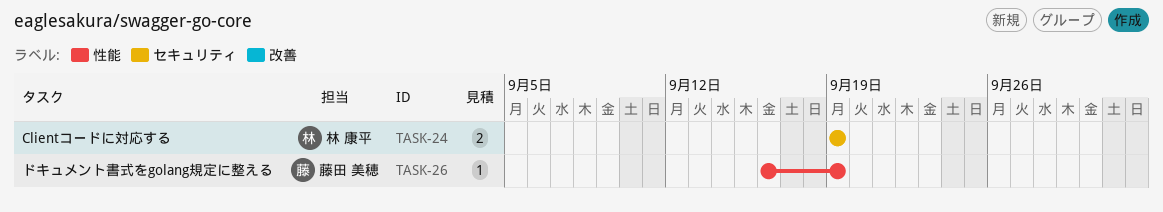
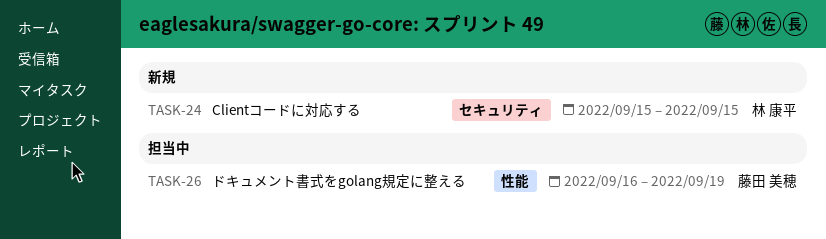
TASK-24, start: Sep 19 -> Sep 15
TASK-24, due: Sep 19 -> Sep 15

